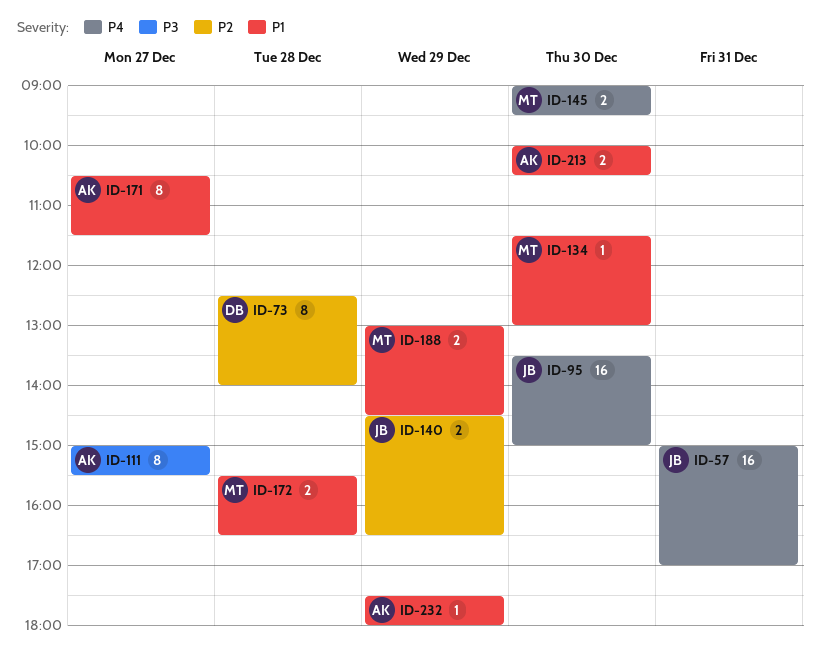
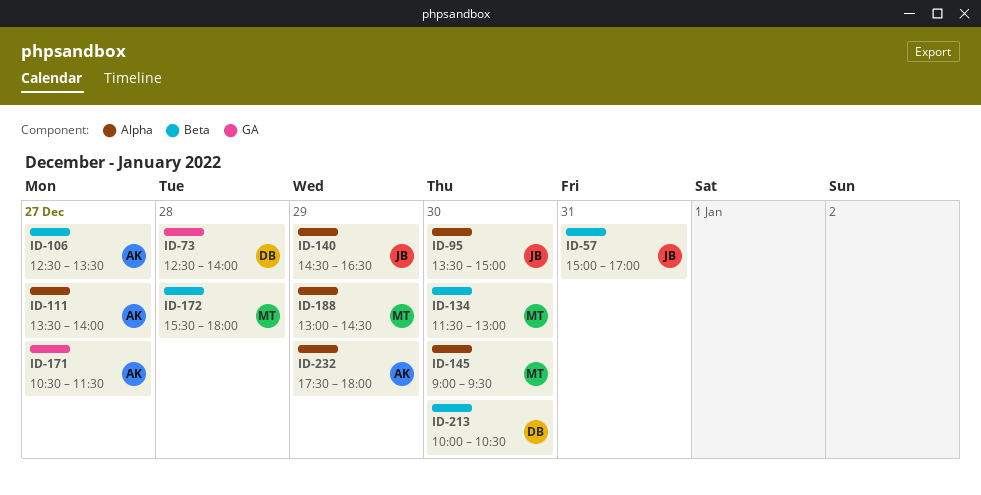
ID-106: none -> present
ID-111, begins: 15:00 -> 13:30
ID-111, ends: 15:30 -> 14:00
ID-172, ends: 16:30 -> 18:00
ID-213, owner: AK -> DB

